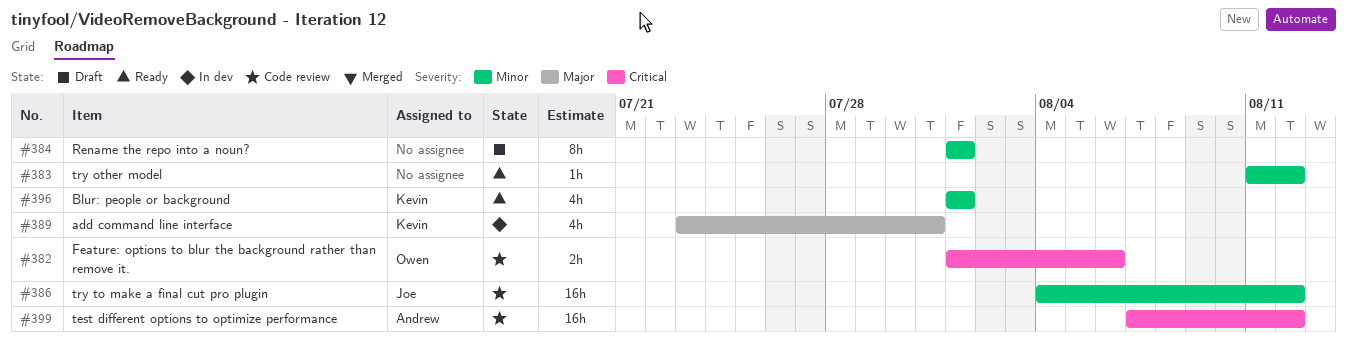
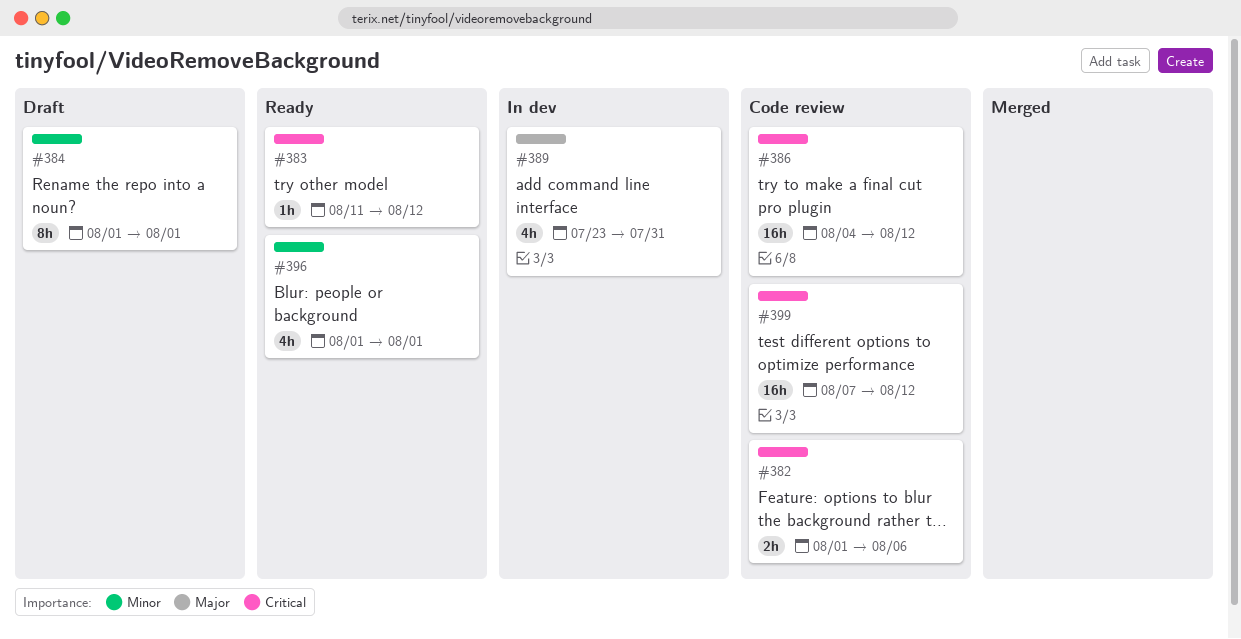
#383, priority: Minor -> Critical
#386, priority: Minor -> Critical

